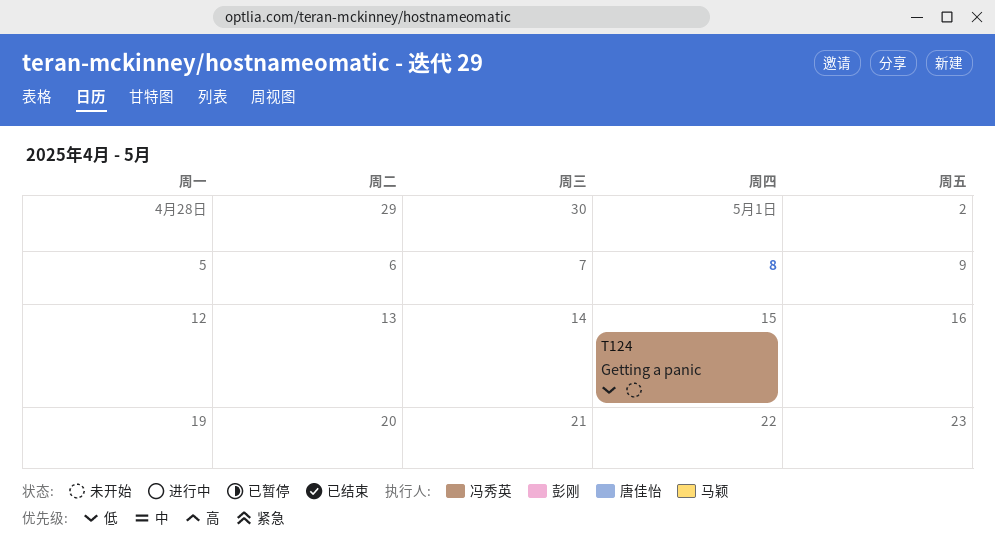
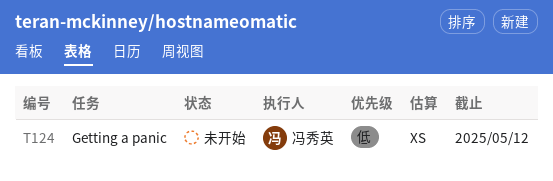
T124, due: May 15 -> May 12

